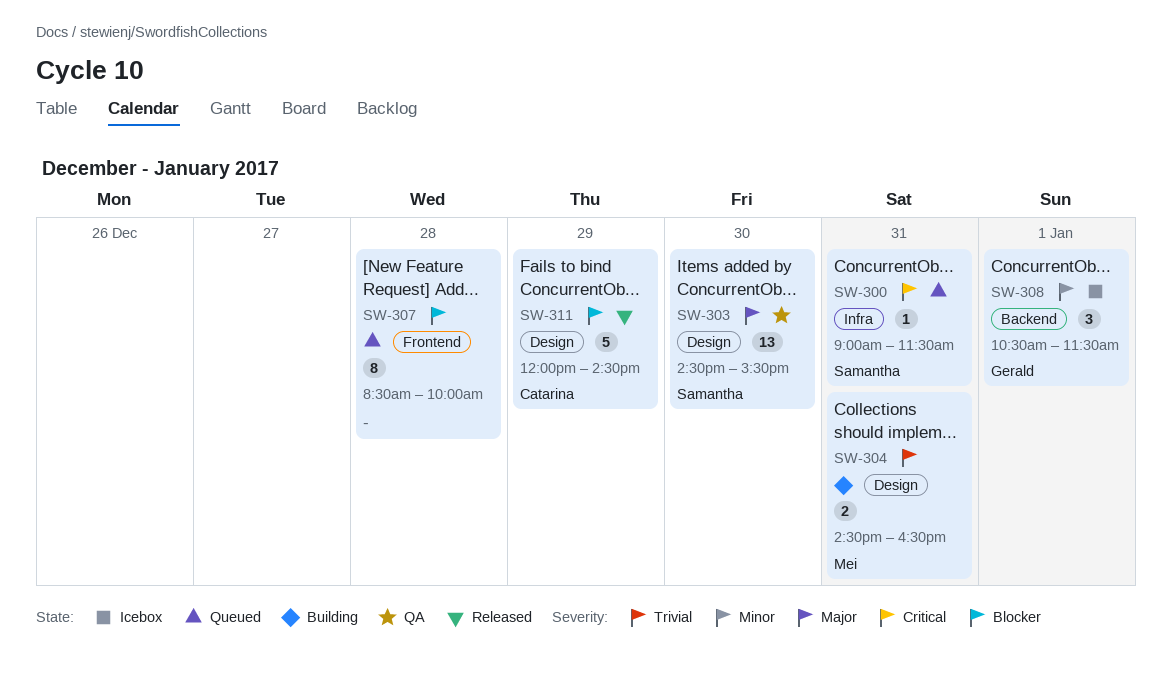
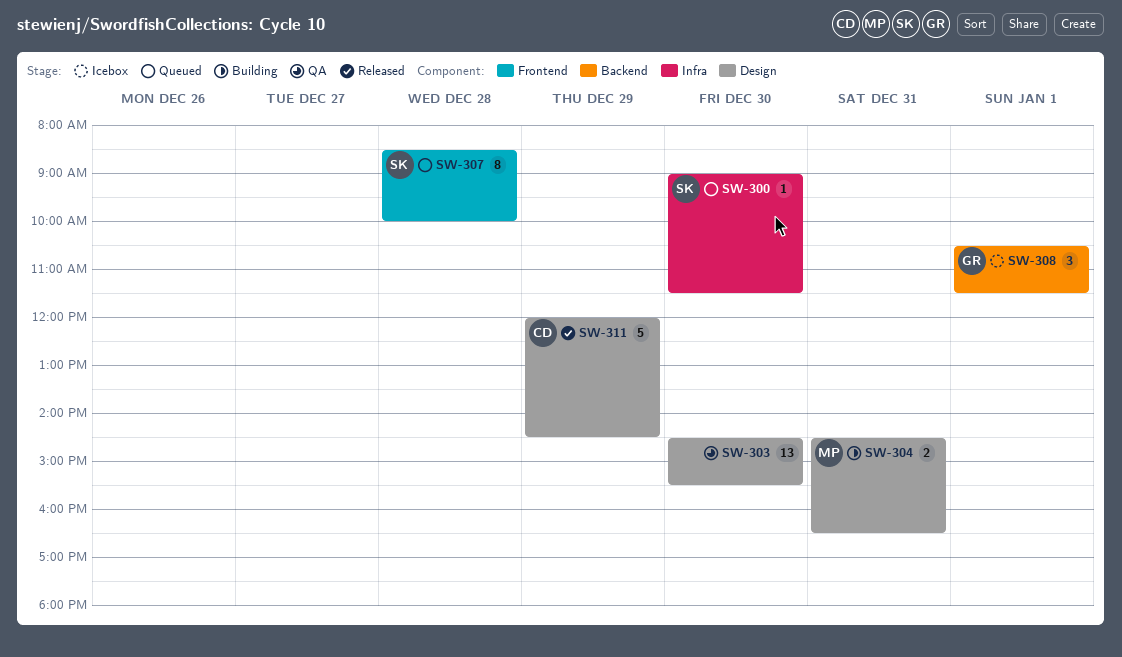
SW-300, day: Dec 31 -> Dec 30
SW-303, owner: Samantha -> none
SW-307, owner: none -> Samantha

